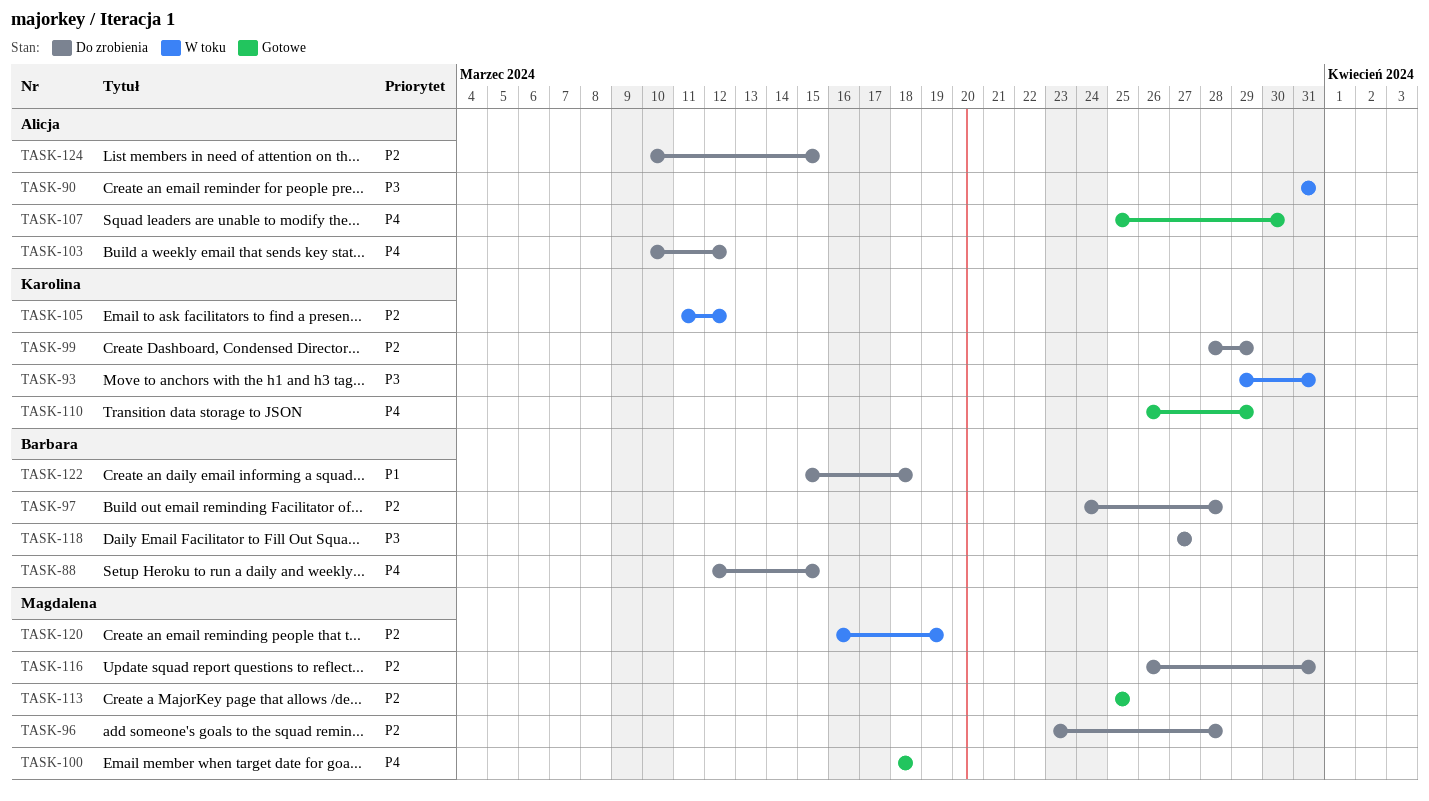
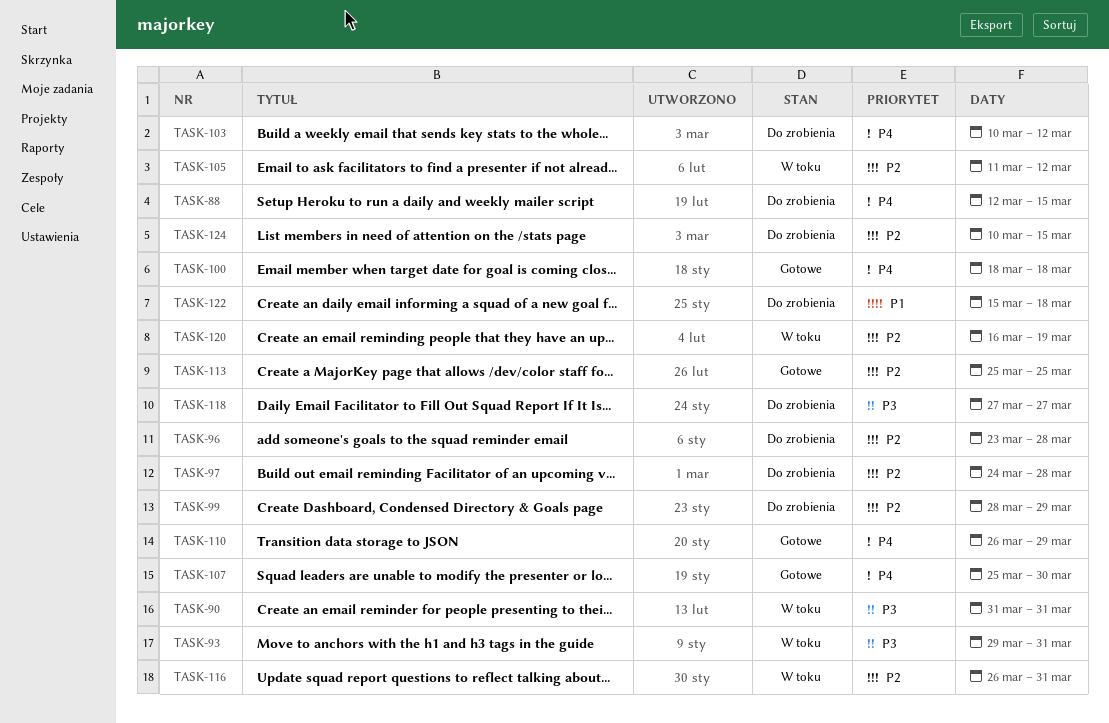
TASK-116, status: Do zrobienia -> W toku

